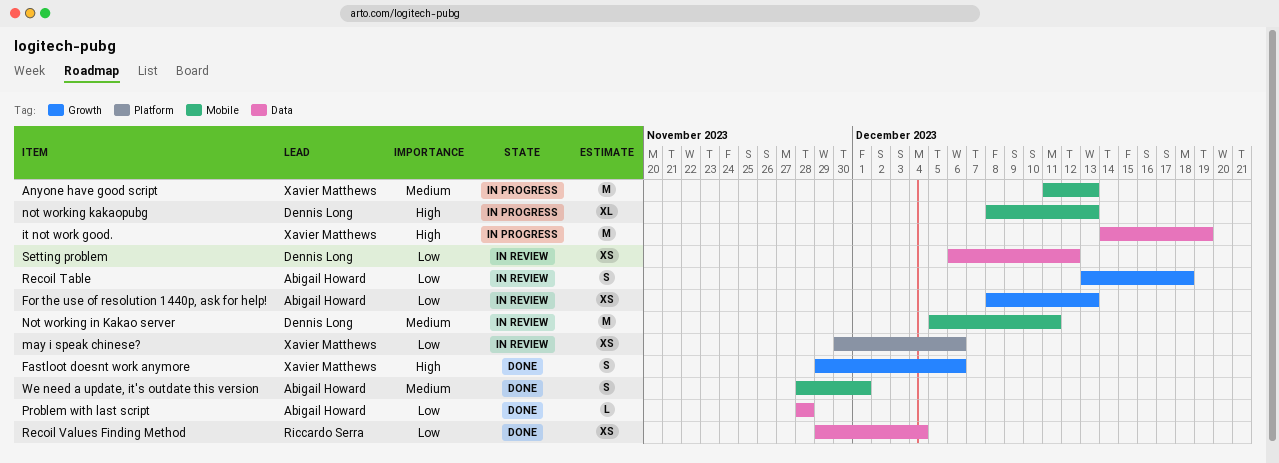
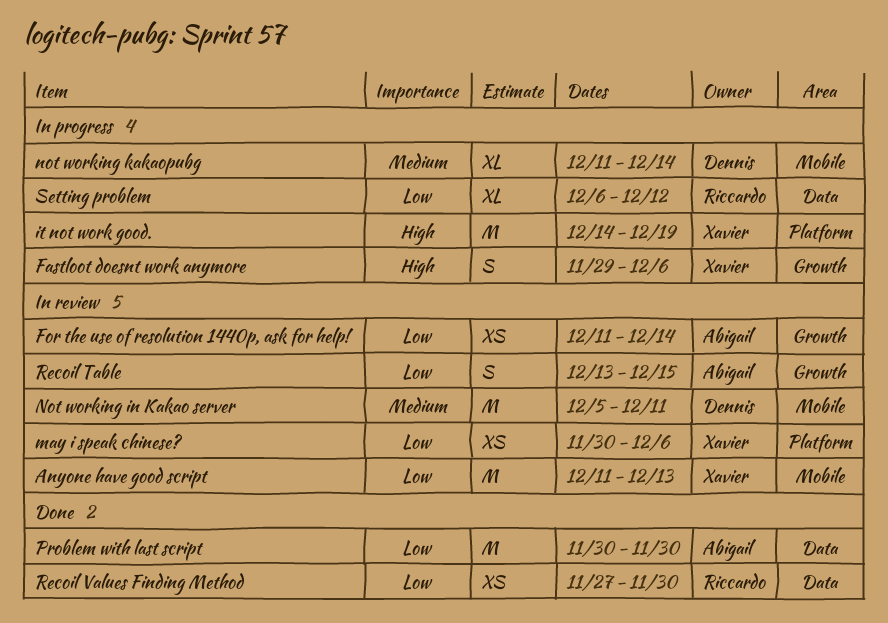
Anyone have good script, status: In progress -> In review
Anyone have good script, priority: Medium -> Low
Fastloot doesnt work anymore, status: Done -> In progress
For the use of resolution 1440p, ask for help!, start: Dec 8 -> Dec 11
For the use of resolution 1440p, ask for help!, due: Dec 13 -> Dec 14
it not work good., label: Data -> Platform
not working kakaopubg, priority: High -> Medium
not working kakaopubg, start: Dec 8 -> Dec 11
not working kakaopubg, due: Dec 13 -> Dec 14
Problem with last script, estimate: L -> M
Problem with last script, start: Nov 28 -> Nov 30
Problem with last script, due: Nov 28 -> Nov 30
Recoil Table, due: Dec 18 -> Dec 15
Recoil Values Finding Method, start: Nov 29 -> Nov 27
Recoil Values Finding Method, due: Dec 4 -> Nov 30
Setting problem, status: In review -> In progress
Setting problem, owner: Dennis Long -> Riccardo Serra
Setting problem, estimate: XS -> XL
We need a update, it's outdate this version: present -> none

